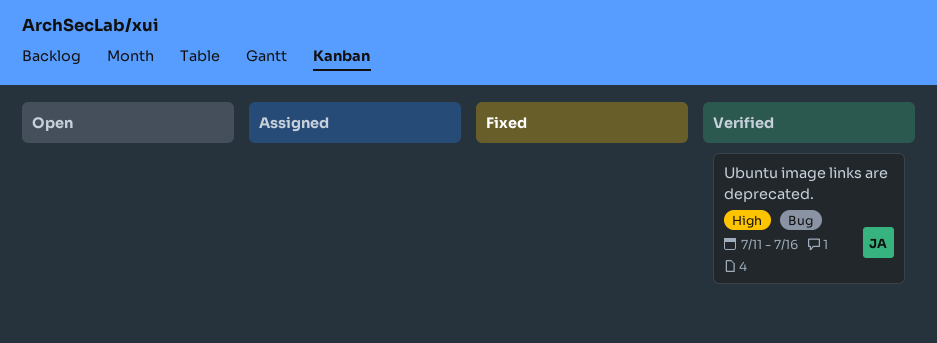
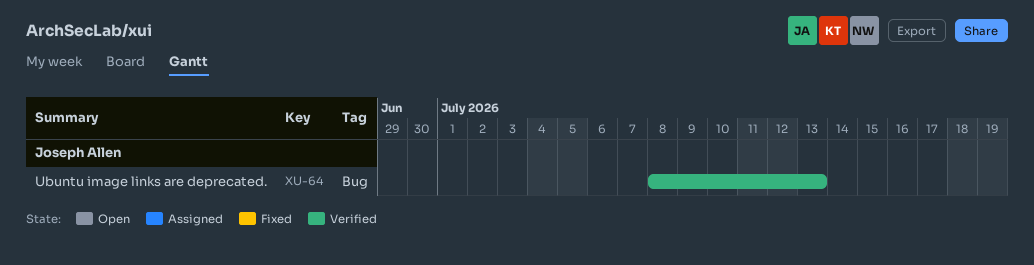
Ubuntu image links are deprecated., start: Jul 11 -> Jul 8
Ubuntu image links are deprecated., due: Jul 16 -> Jul 13

